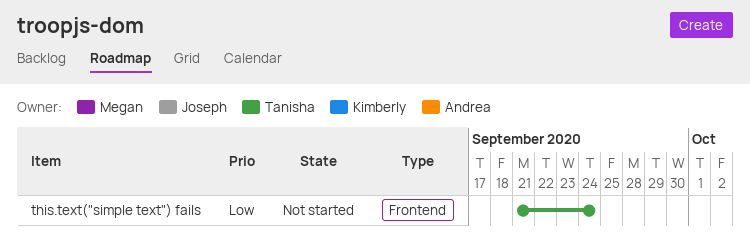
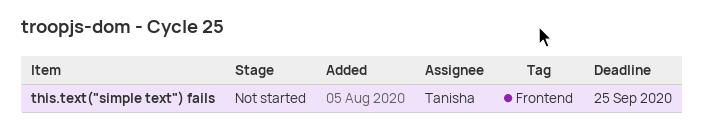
this.text("simple text") fails, due: Sep 24 -> Sep 25

